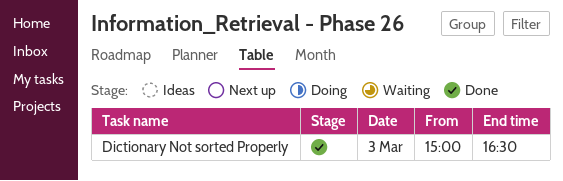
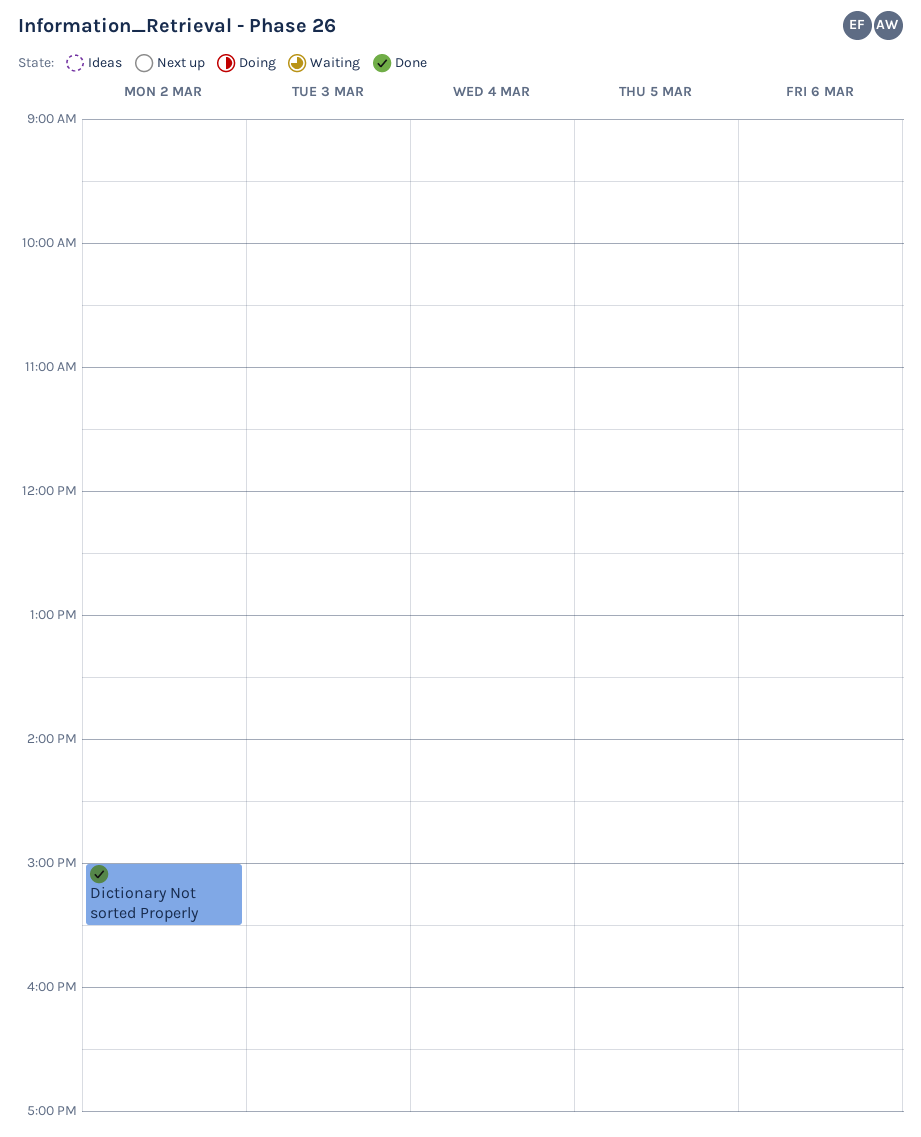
Dictionary Not sorted Properly, day: Mar 3 -> Mar 2
Dictionary Not sorted Properly, ends: 16:30 -> 15:30

